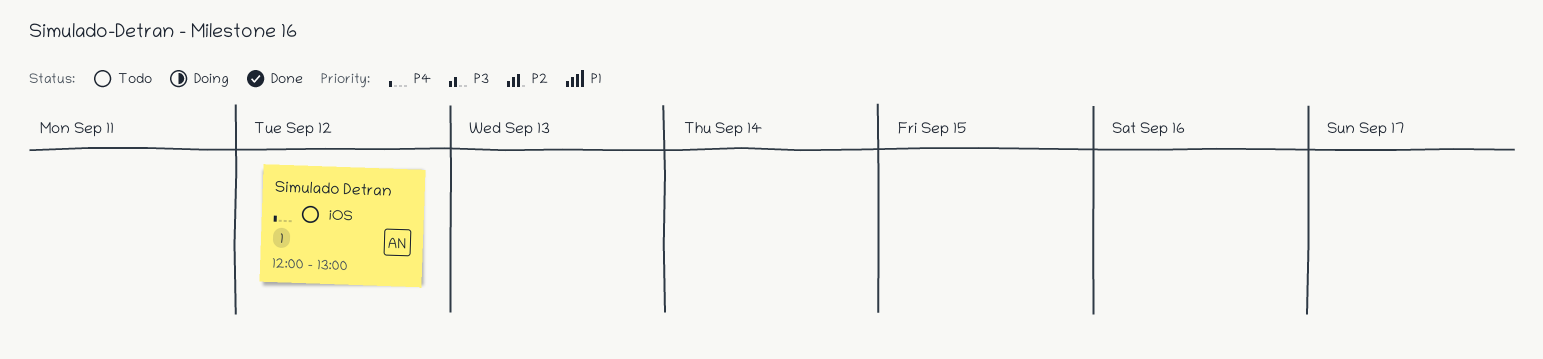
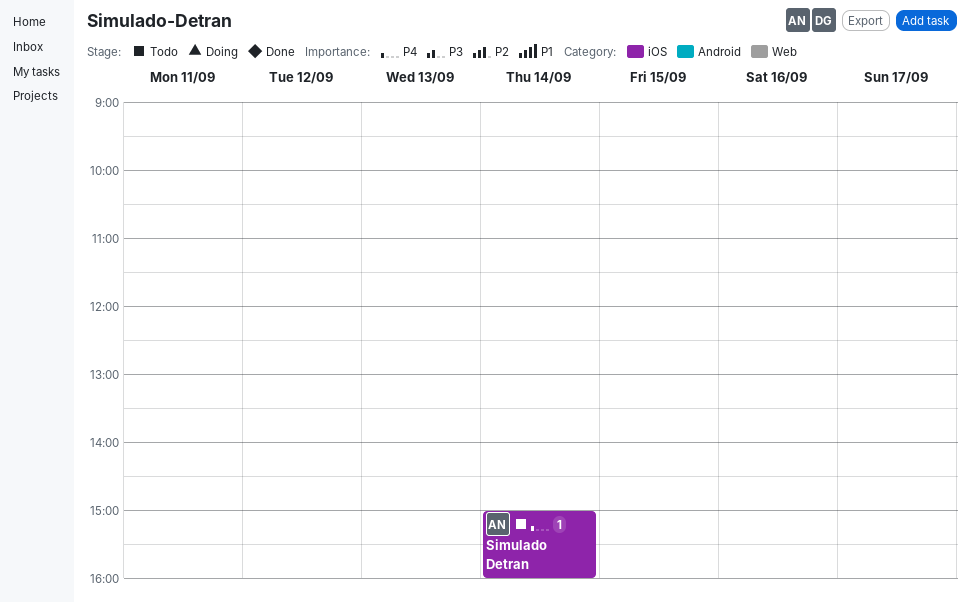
Simulado Detran, day: Sep 12 -> Sep 14
Simulado Detran, begins: 12:00 -> 15:00
Simulado Detran, ends: 13:00 -> 16:00

